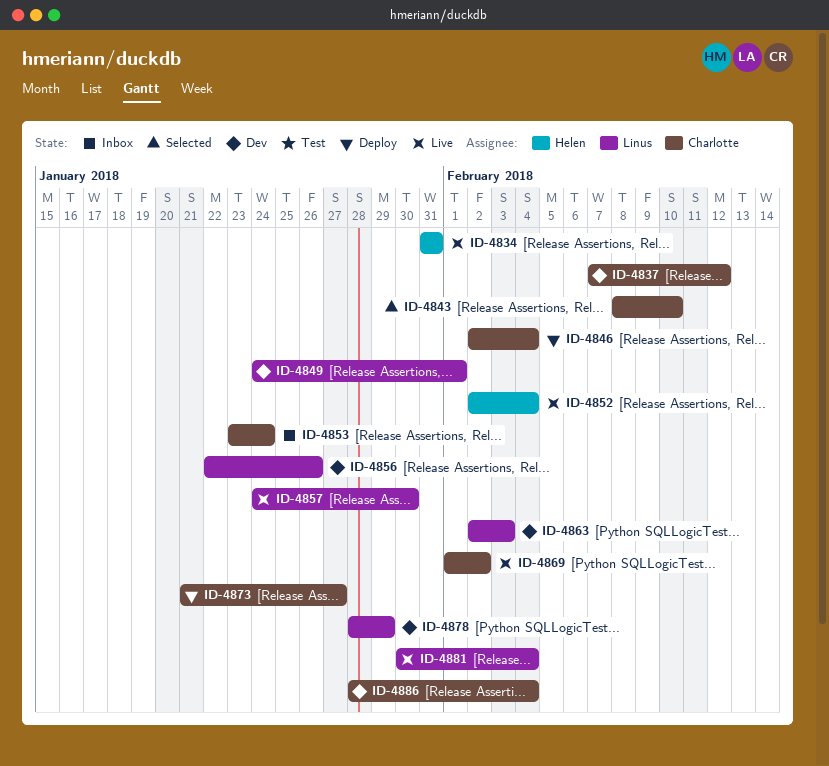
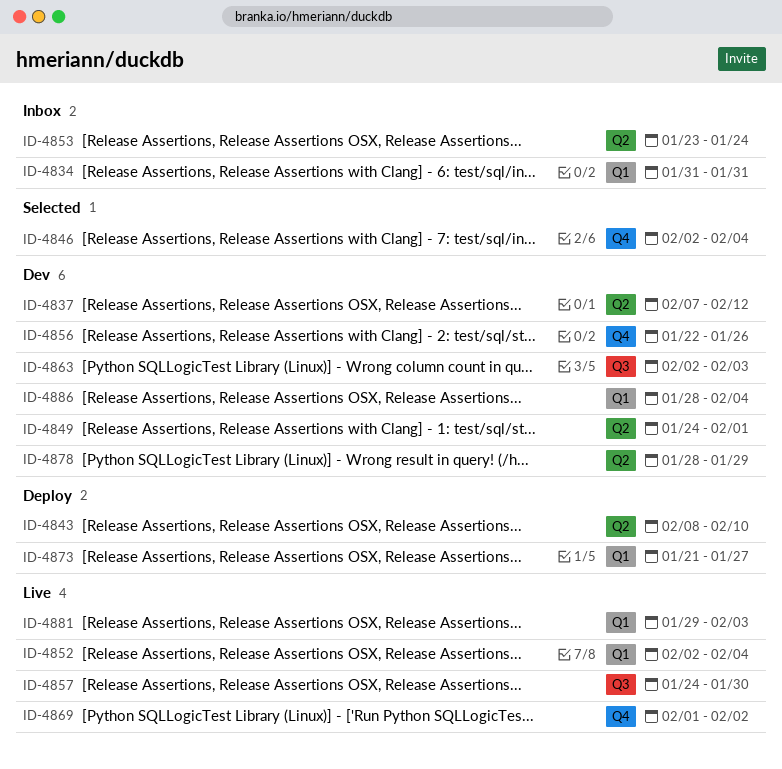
ID-4834, status: Live -> Inbox
ID-4843, status: Selected -> Deploy
ID-4846, status: Deploy -> Selected
ID-4881, start: Jan 30 -> Jan 29
ID-4881, due: Feb 4 -> Feb 3

